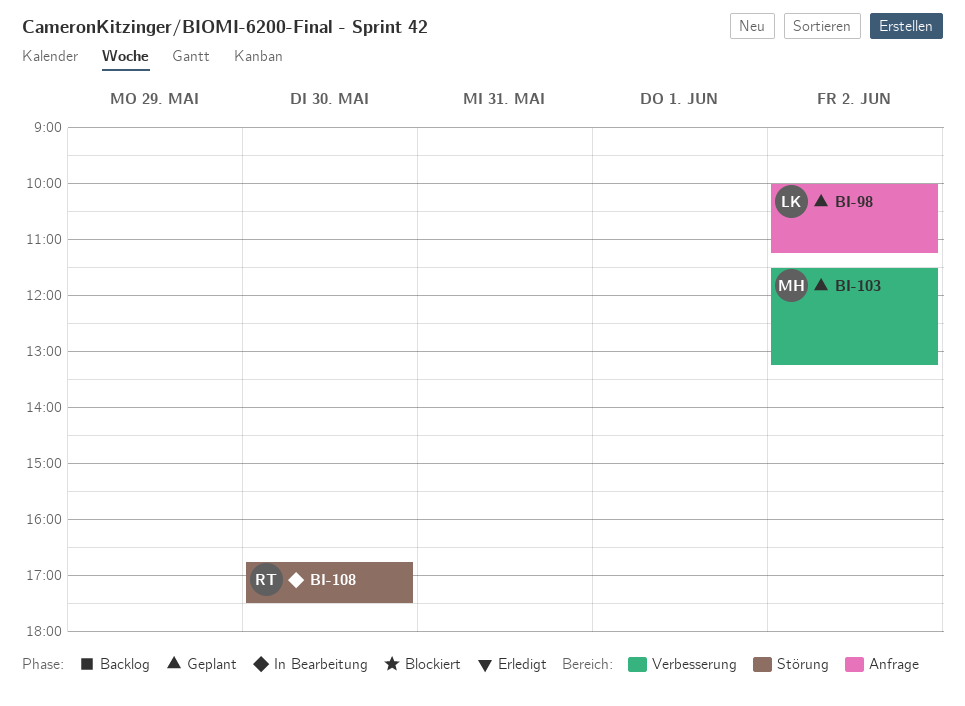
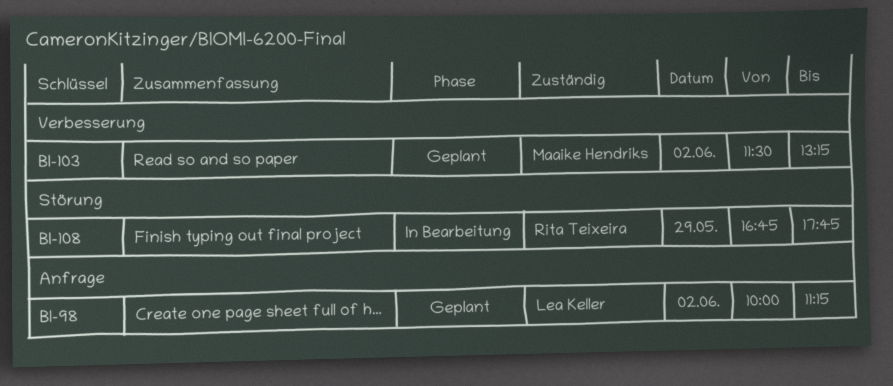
BI-108, day: May 30 -> May 29
BI-108, ends: 17:30 -> 17:45

